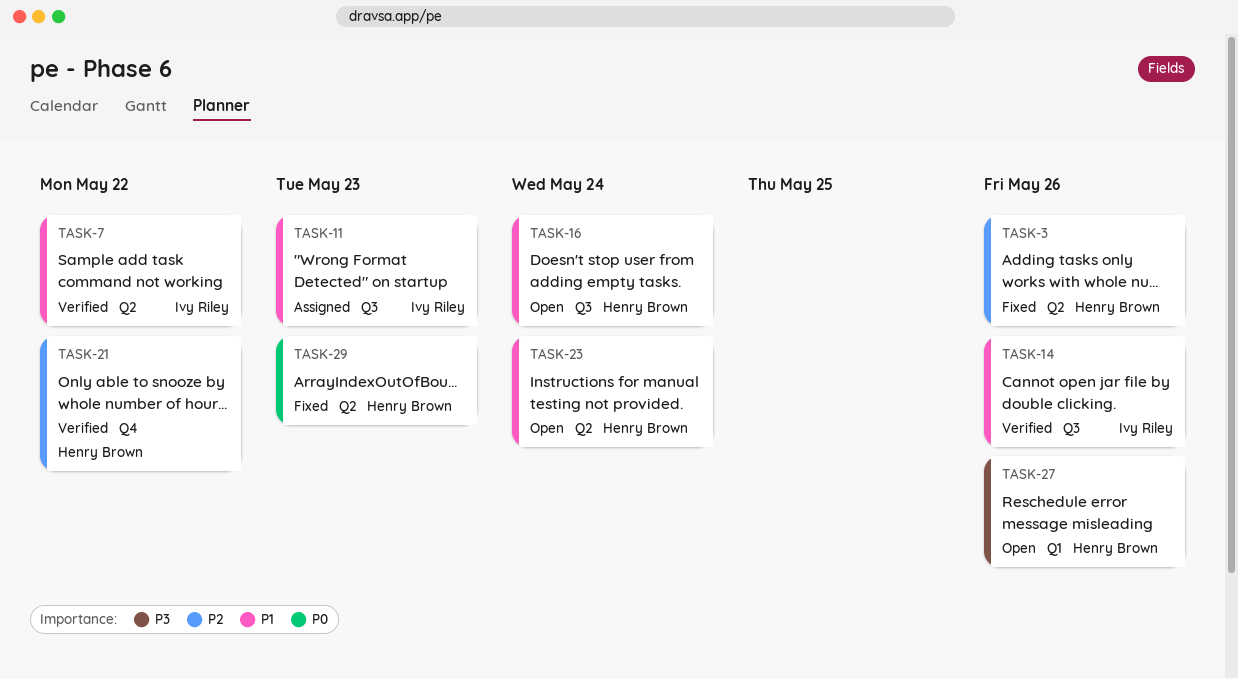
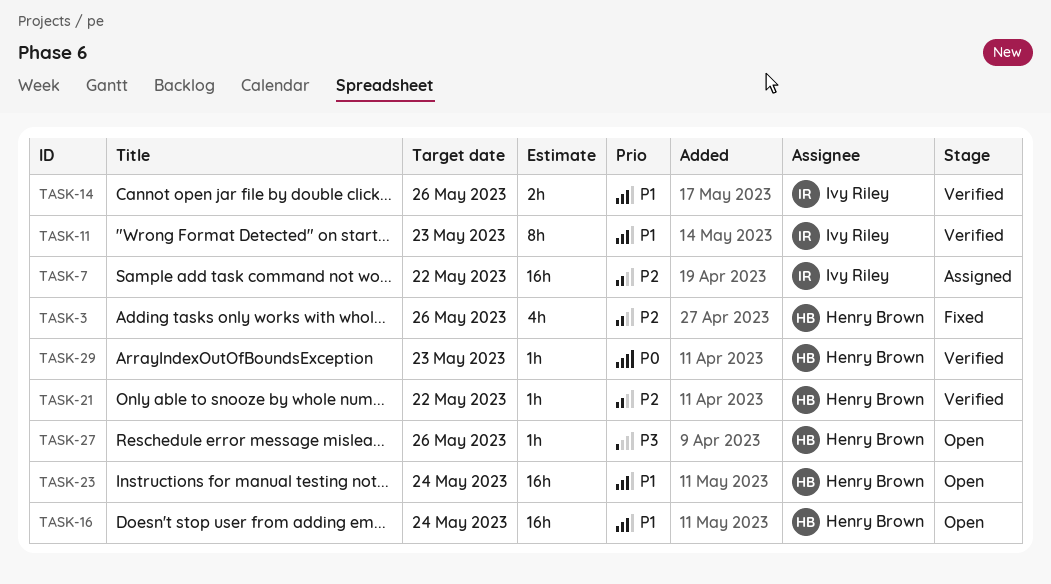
TASK-7, status: Verified -> Assigned
TASK-7, priority: P1 -> P2
TASK-11, status: Assigned -> Verified
TASK-29, status: Fixed -> Verified

